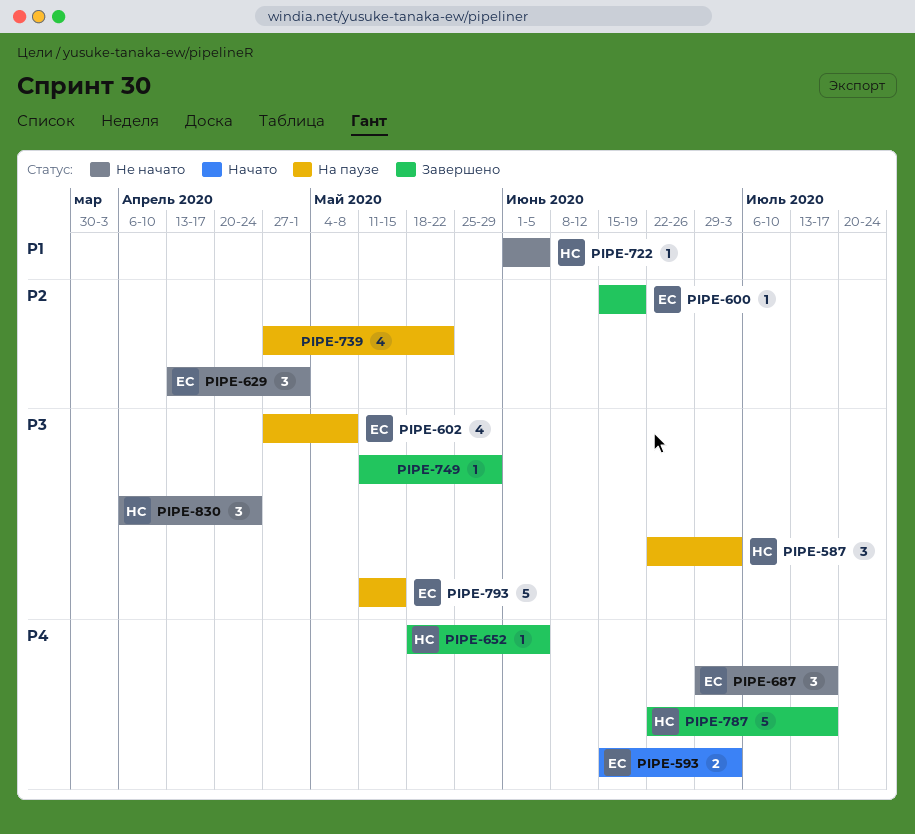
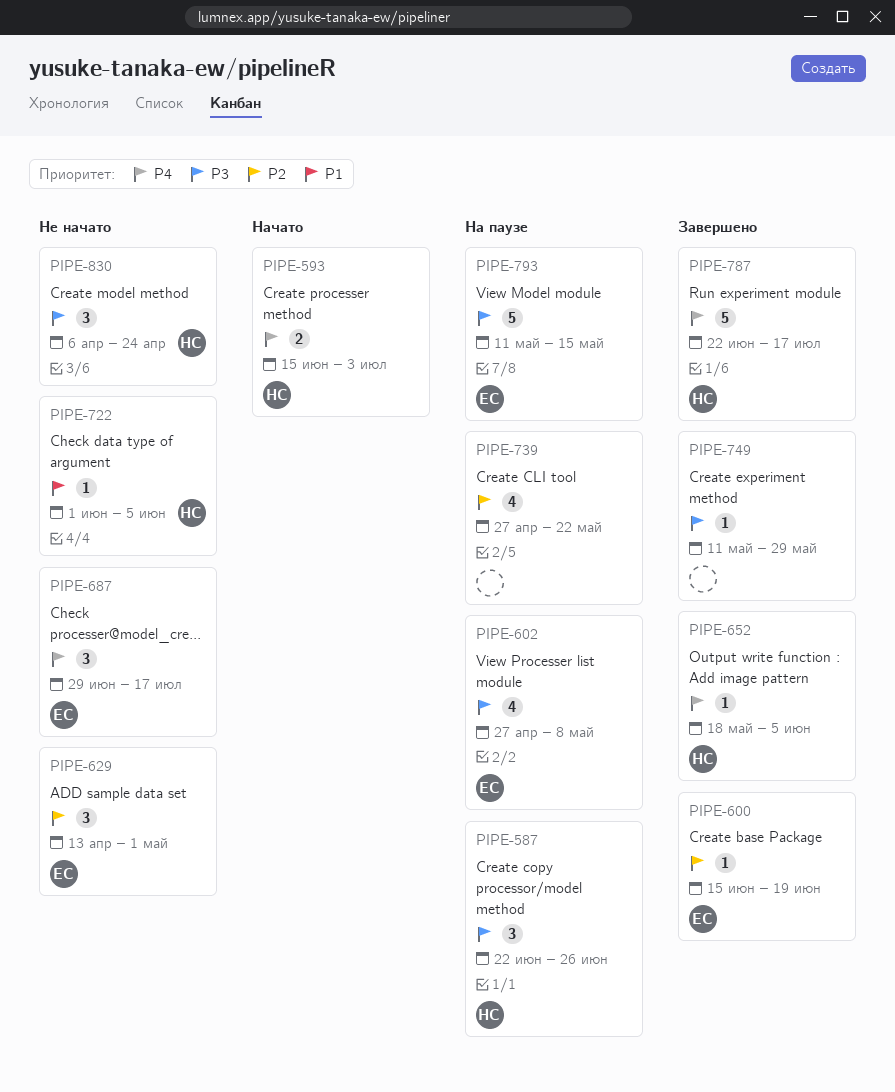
PIPE-587, due: Jul 3 -> Jun 26
PIPE-593, owner: ЕС -> НС

